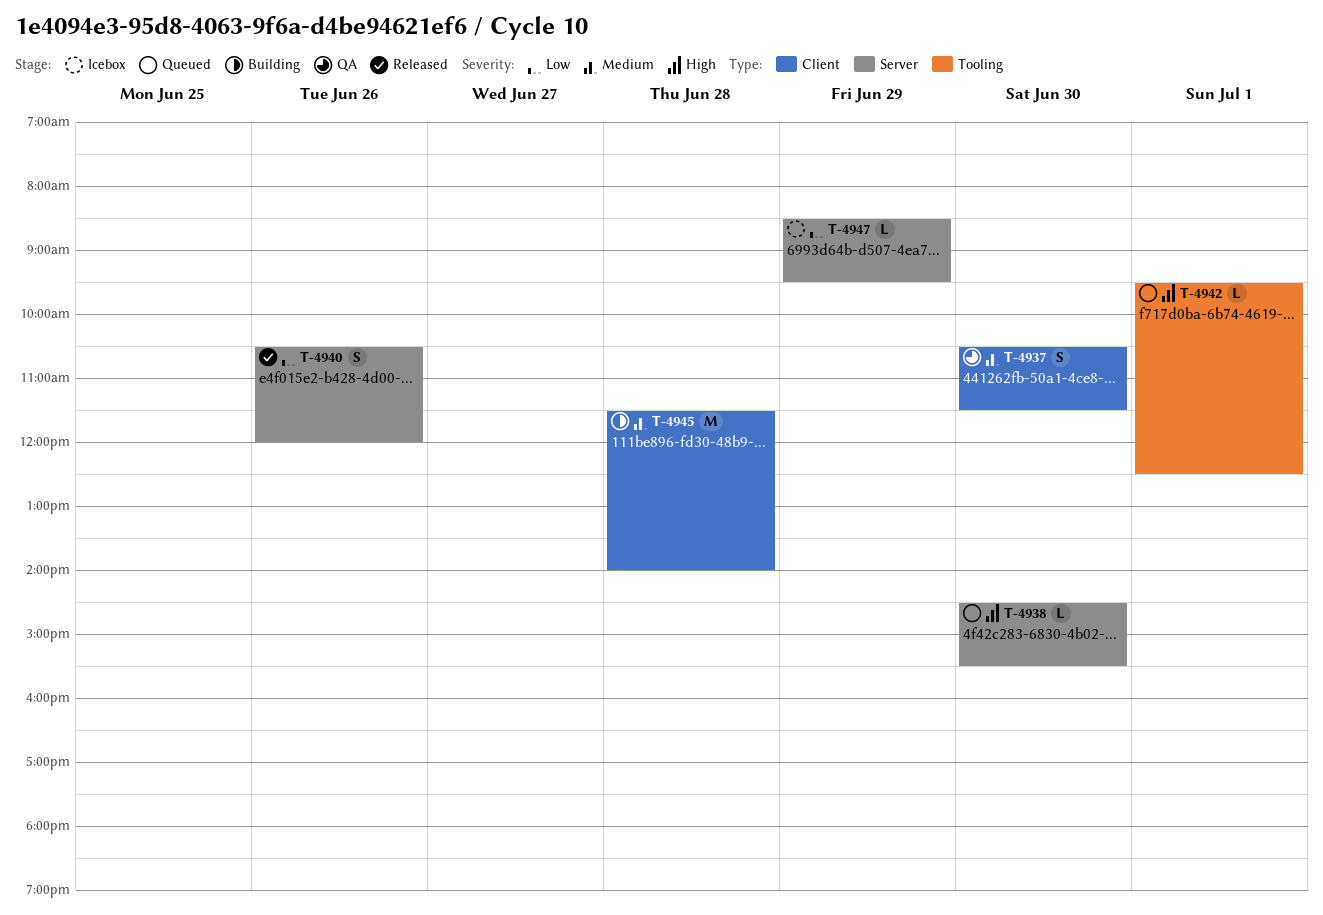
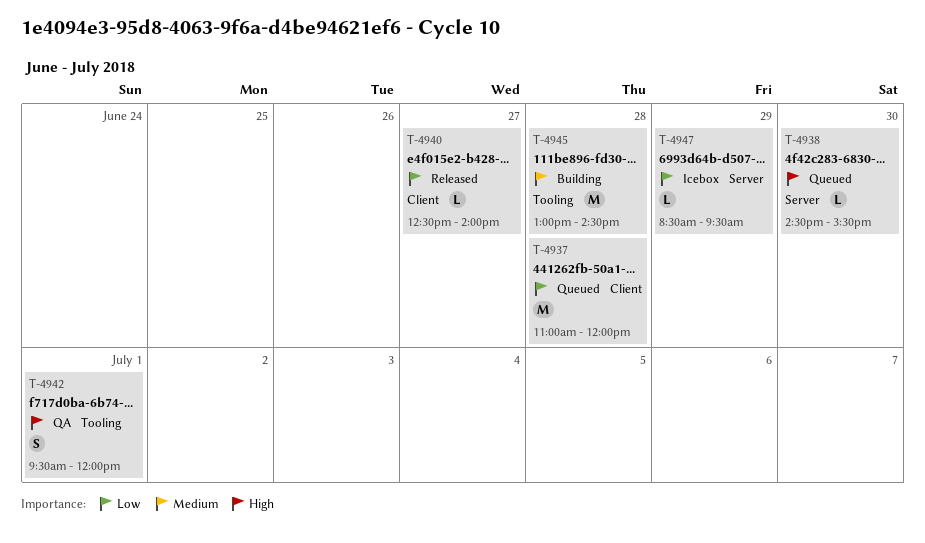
T-4937, status: QA -> Queued
T-4937, priority: Medium -> Low
T-4937, estimate: S -> M
T-4937, day: Jun 30 -> Jun 28
T-4937, begins: 10:30 -> 11:00
T-4937, ends: 11:30 -> 12:00
T-4940, label: Server -> Client
T-4940, estimate: S -> L
T-4940, day: Jun 26 -> Jun 27
T-4940, begins: 10:30 -> 12:30
T-4940, ends: 12:00 -> 14:00
T-4942, status: Queued -> QA
T-4942, estimate: L -> S
T-4942, ends: 12:30 -> 12:00
T-4945, label: Client -> Tooling
T-4945, begins: 11:30 -> 13:00
T-4945, ends: 14:00 -> 14:30

